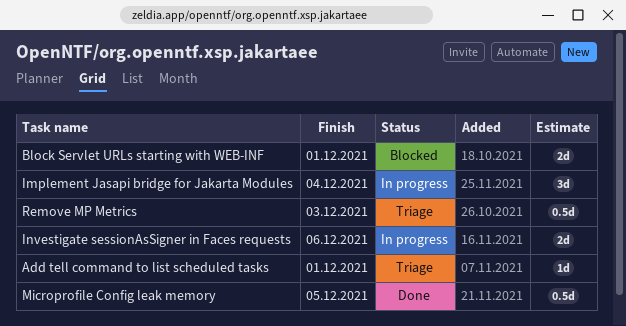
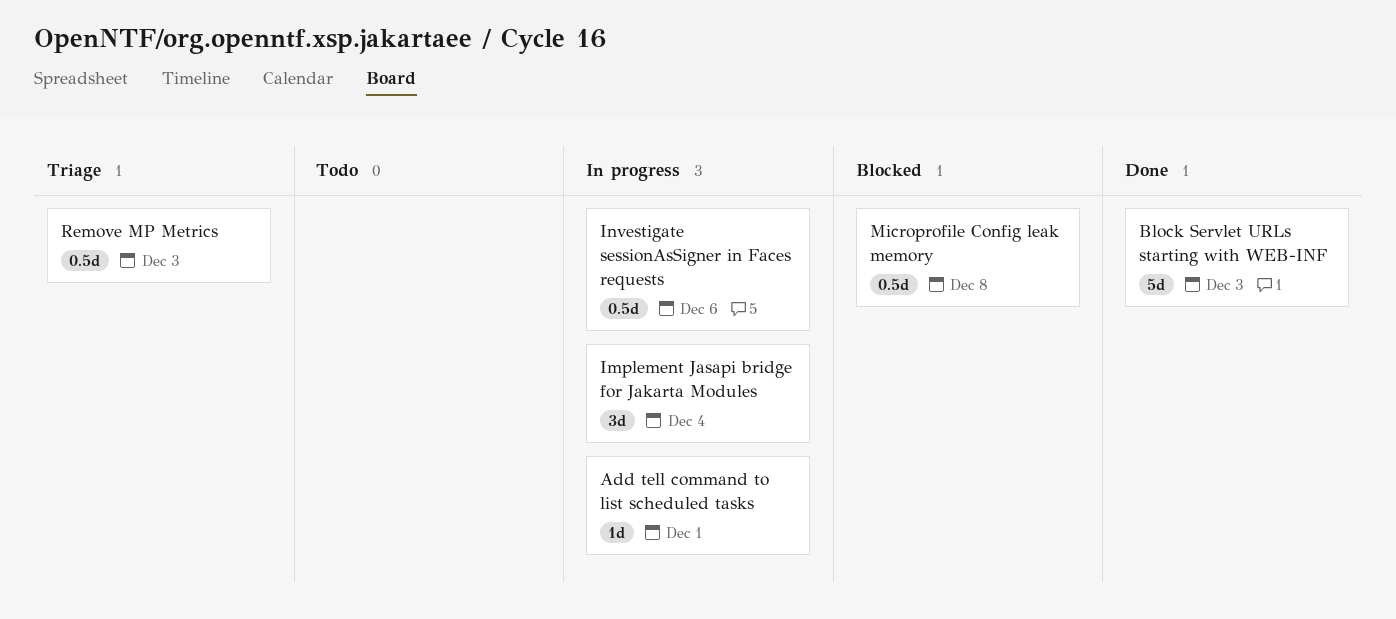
Add tell command to list scheduled tasks, status: Triage -> In progress
Block Servlet URLs starting with WEB-INF, status: Blocked -> Done
Block Servlet URLs starting with WEB-INF, estimate: 2d -> 5d
Block Servlet URLs starting with WEB-INF, due: Dec 1 -> Dec 3
Investigate sessionAsSigner in Faces requests, estimate: 2d -> 0.5d
Microprofile Config leak memory, status: Done -> Blocked
Microprofile Config leak memory, due: Dec 5 -> Dec 8

